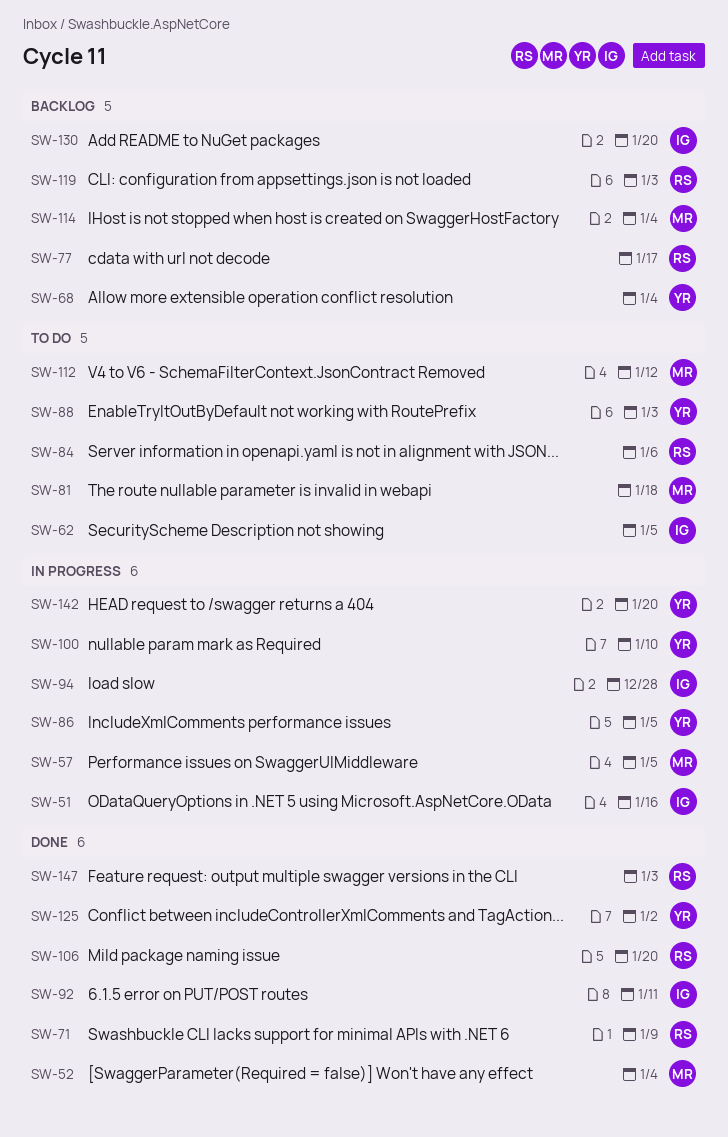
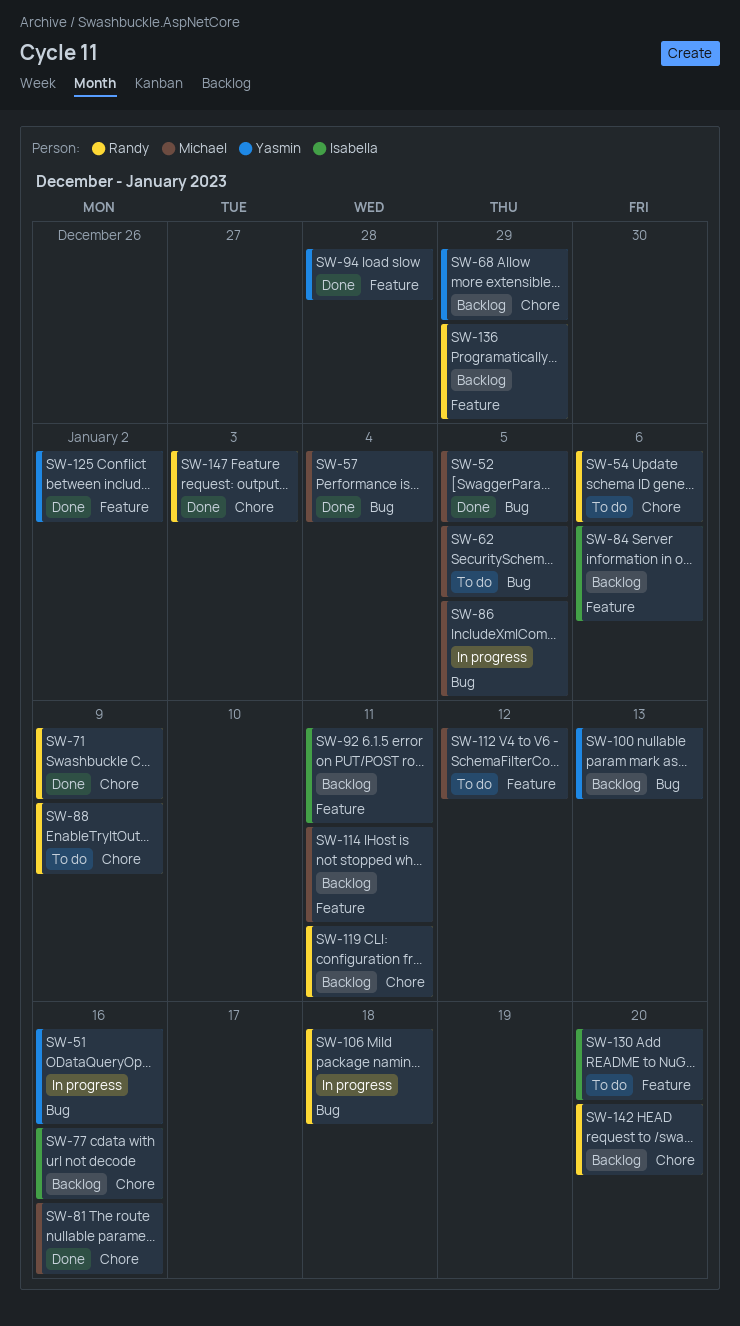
SW-51, owner: Isabella -> Yasmin
SW-52, due: Jan 4 -> Jan 5
SW-54: none -> present
SW-57, status: In progress -> Done
SW-57, due: Jan 5 -> Jan 4
SW-62, owner: Isabella -> Michael
SW-68, due: Jan 4 -> Dec 29
SW-77, owner: Randy -> Isabella
SW-77, due: Jan 17 -> Jan 16
SW-81, status: To do -> Done
SW-81, due: Jan 18 -> Jan 16
SW-84, status: To do -> Backlog
SW-84, owner: Randy -> Isabella
SW-86, owner: Yasmin -> Michael
SW-88, owner: Yasmin -> Randy
SW-88, due: Jan 3 -> Jan 9
SW-92, status: Done -> Backlog
SW-94, status: In progress -> Done
SW-94, owner: Isabella -> Yasmin
SW-100, status: In progress -> Backlog
SW-100, due: Jan 10 -> Jan 13
SW-106, status: Done -> In progress
SW-106, due: Jan 20 -> Jan 18
SW-114, due: Jan 4 -> Jan 11
SW-119, due: Jan 3 -> Jan 11
SW-130, status: Backlog -> To do
SW-136: none -> present
SW-142, status: In progress -> Backlog
SW-142, owner: Yasmin -> Randy

